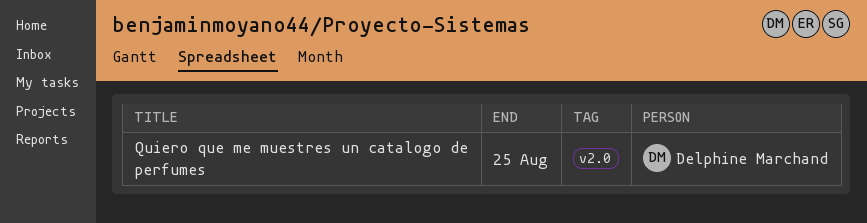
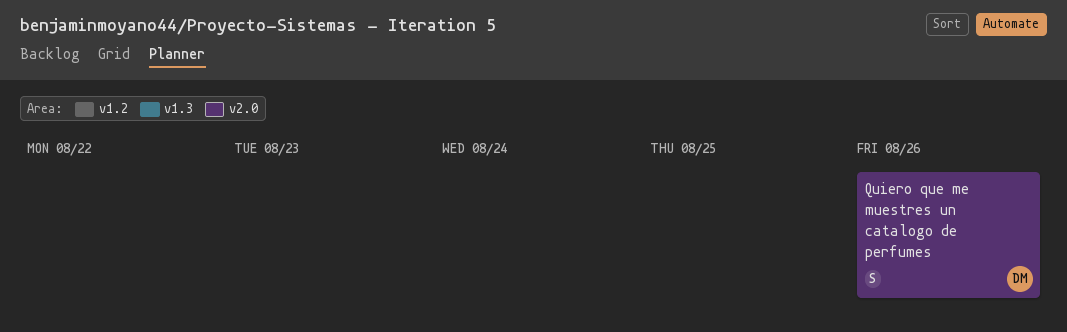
Quiero que me muestres un catalogo de perfumes, due: Aug 25 -> Aug 26

